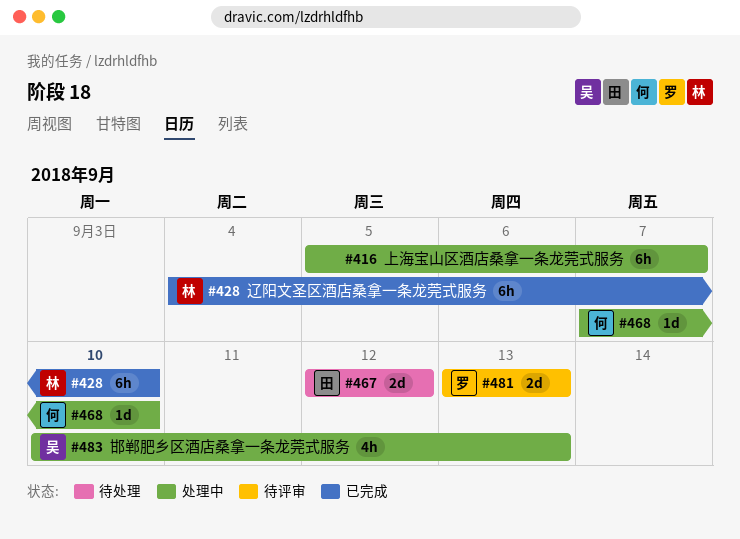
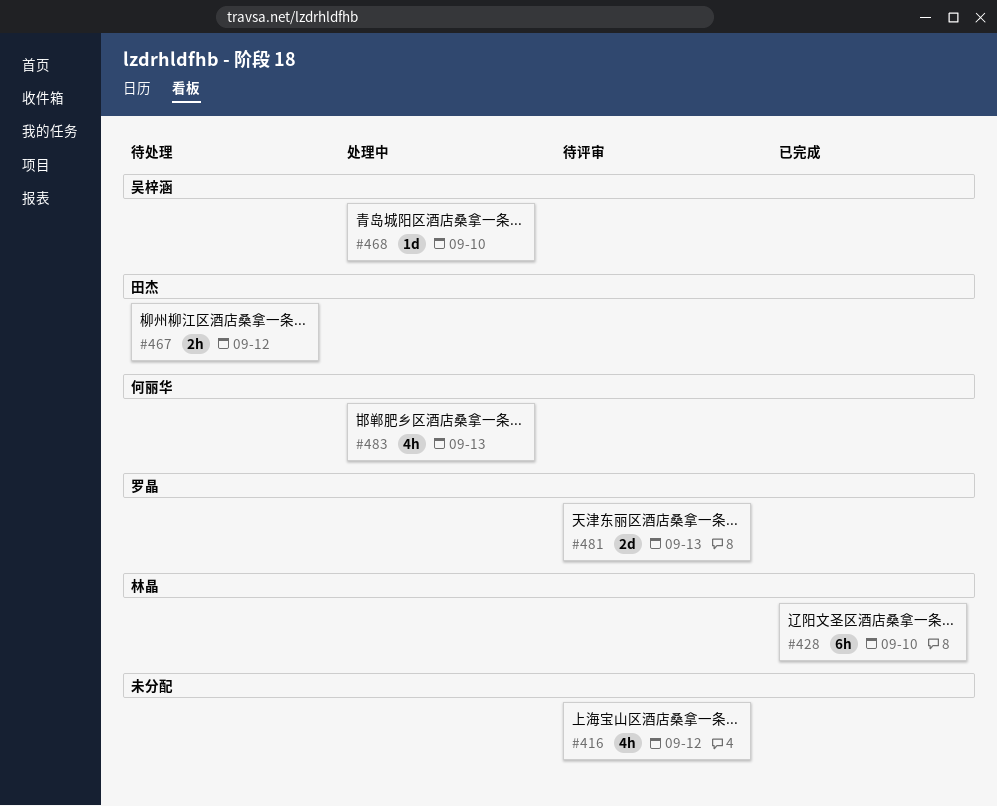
#416, status: 处理中 -> 待评审
#416, estimate: 6h -> 4h
#416, due: Sep 7 -> Sep 12
#467, estimate: 2d -> 2h
#468, owner: 何丽华 -> 吴梓涵
#483, owner: 吴梓涵 -> 何丽华

